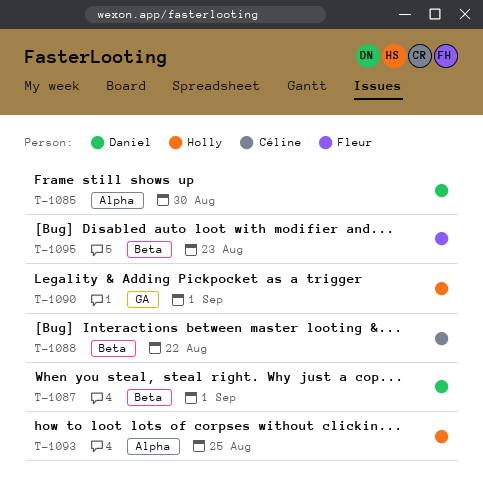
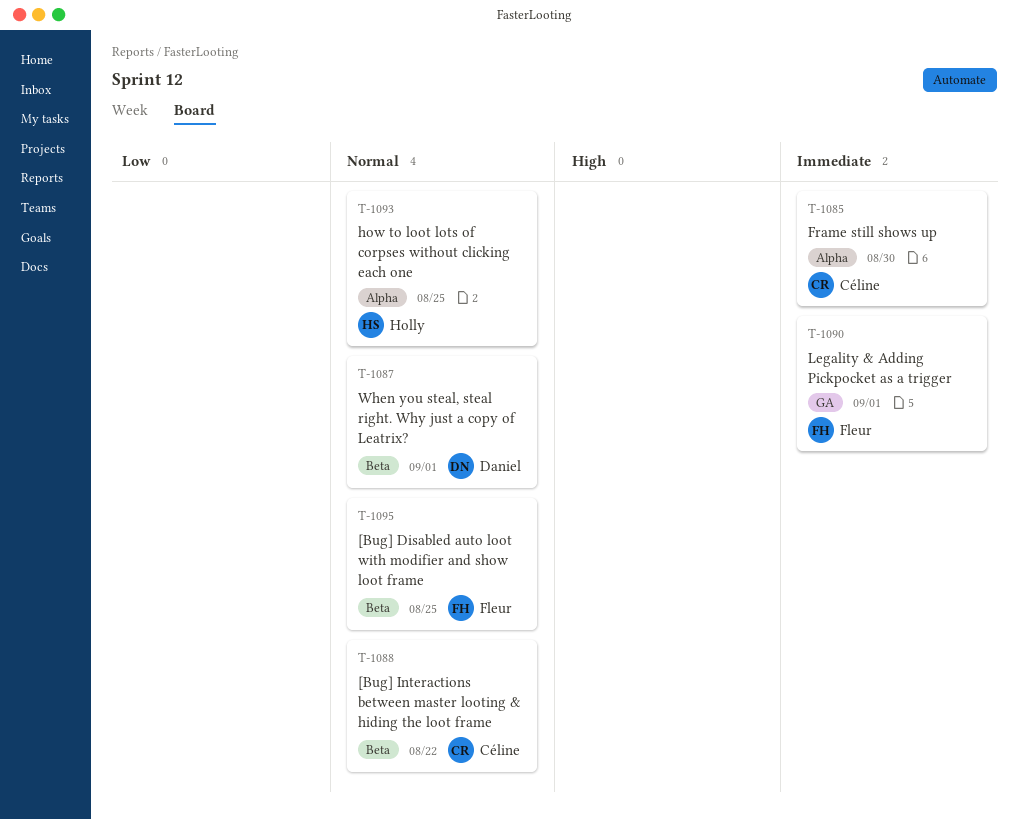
T-1085, owner: Daniel -> Céline
T-1090, owner: Holly -> Fleur
T-1095, due: Aug 23 -> Aug 25

